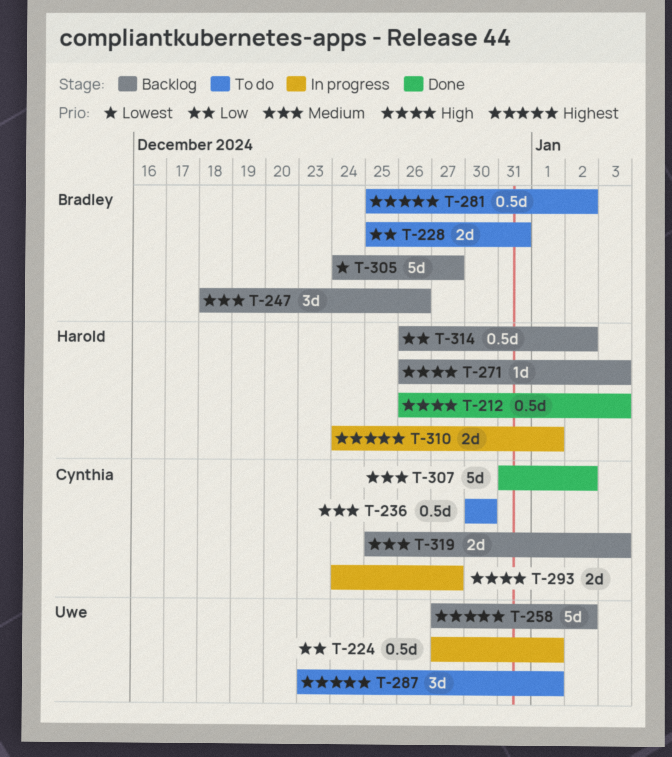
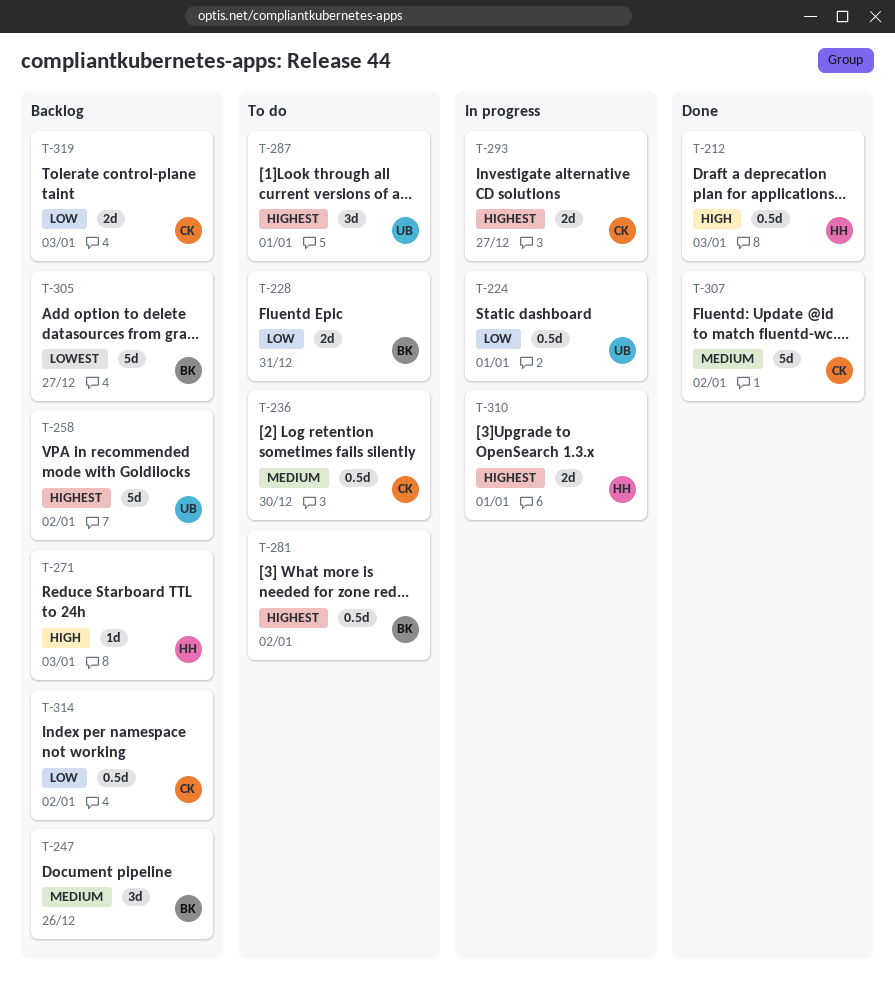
T-293, priority: High -> Highest
T-314, owner: Harold -> Cynthia
T-319, priority: Medium -> Low

